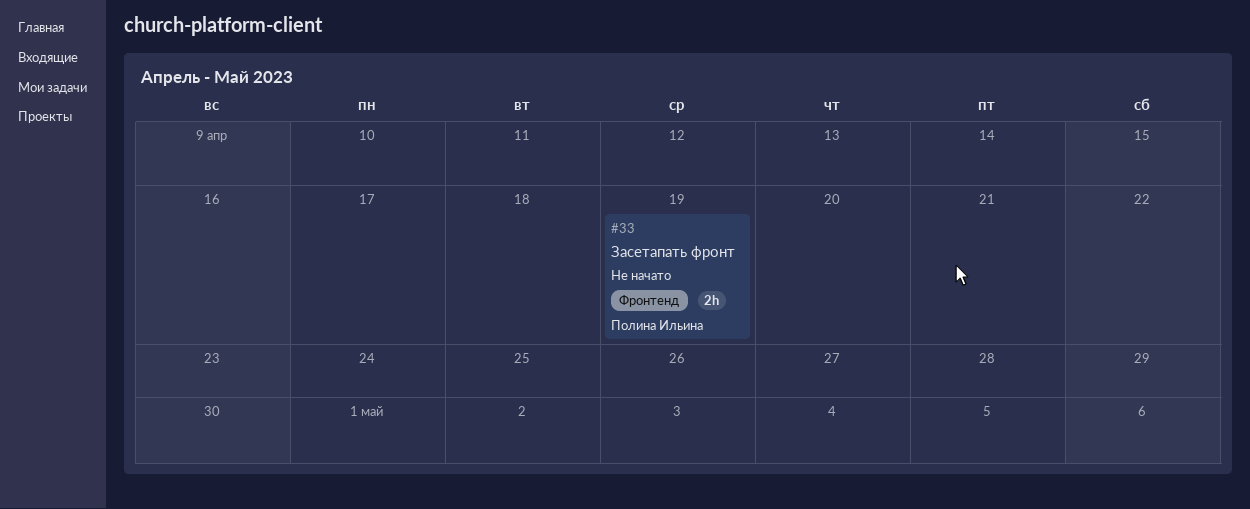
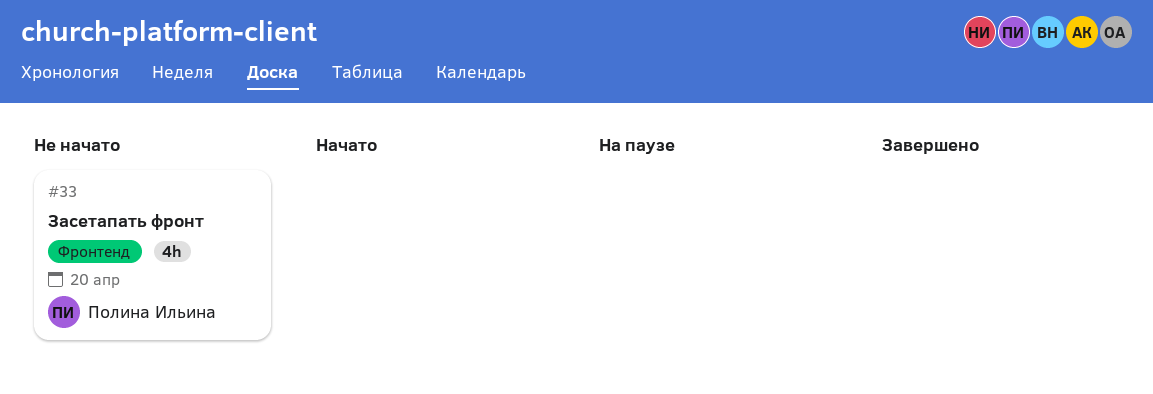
#33, estimate: 2h -> 4h
#33, due: Apr 19 -> Apr 20

